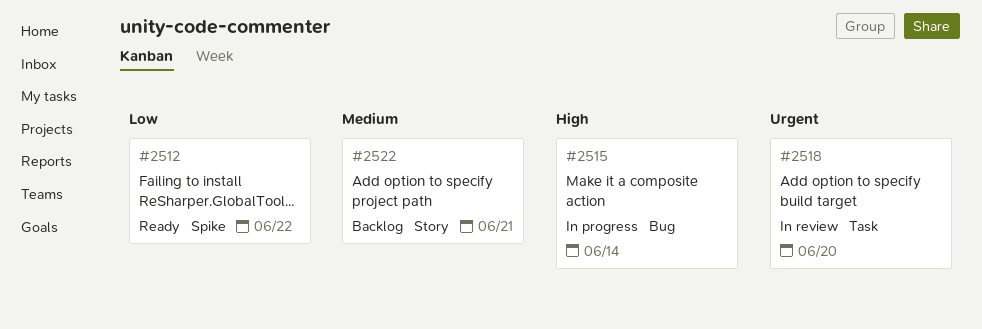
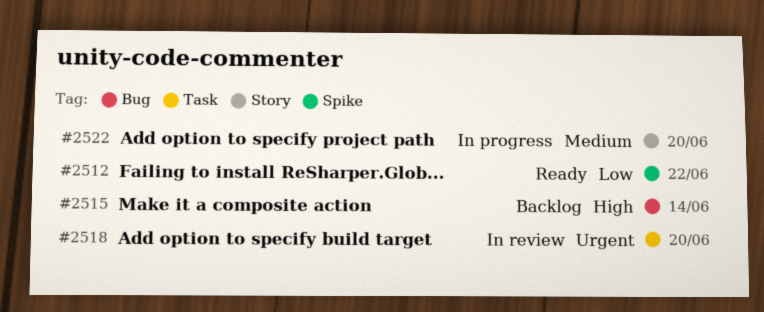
#2515, status: In progress -> Backlog
#2522, status: Backlog -> In progress
#2522, due: Jun 21 -> Jun 20

